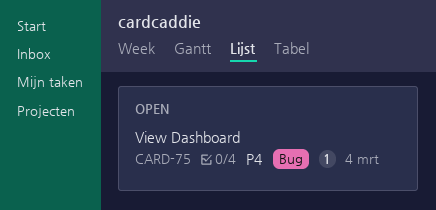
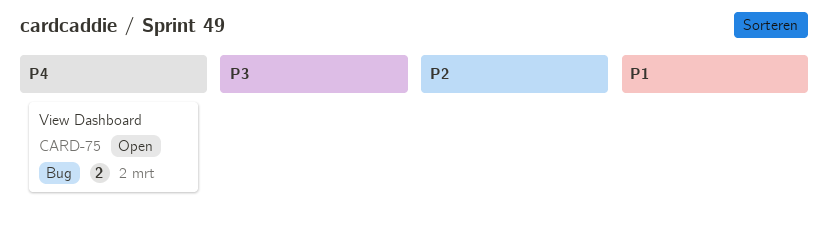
CARD-75, estimate: 1 -> 2
CARD-75, due: Mar 4 -> Mar 2

